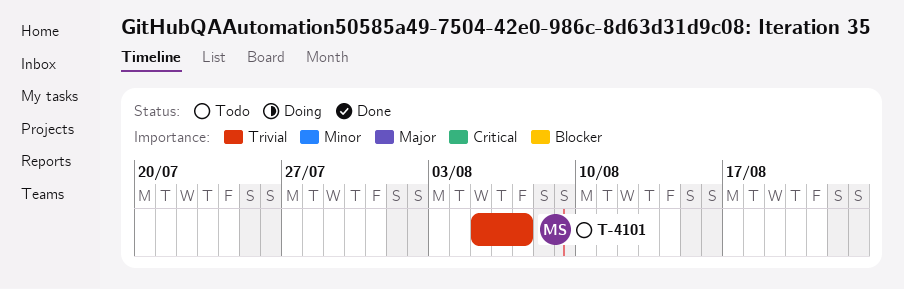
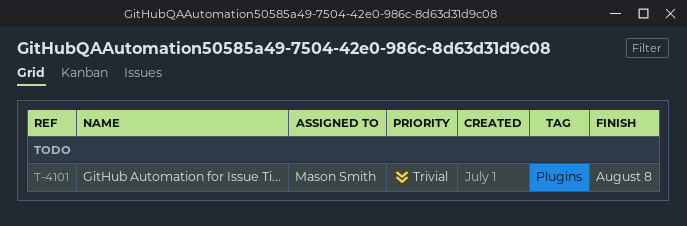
T-4101, due: Aug 7 -> Aug 8

